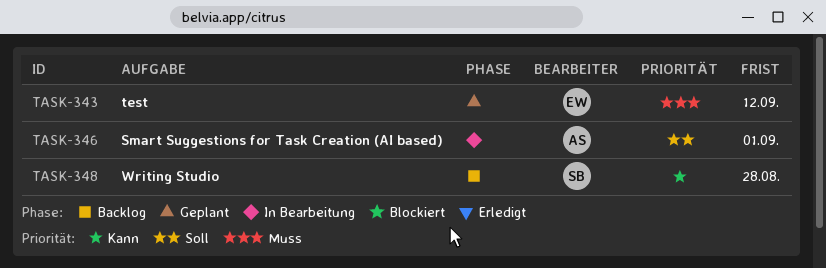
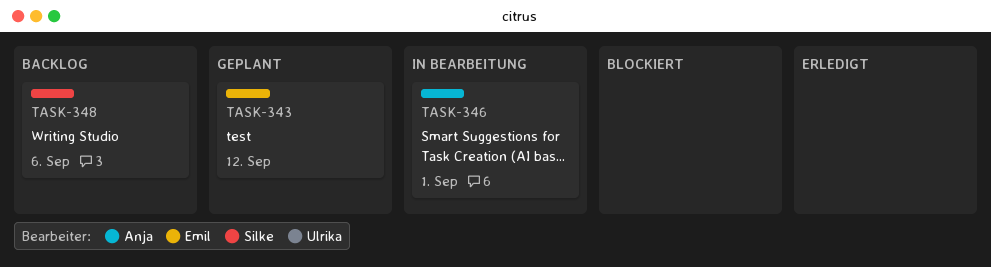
TASK-348, due: Aug 28 -> Sep 6

